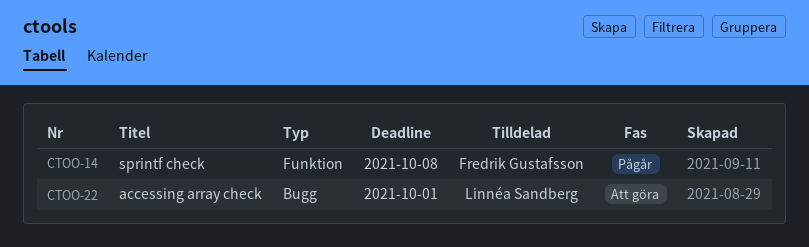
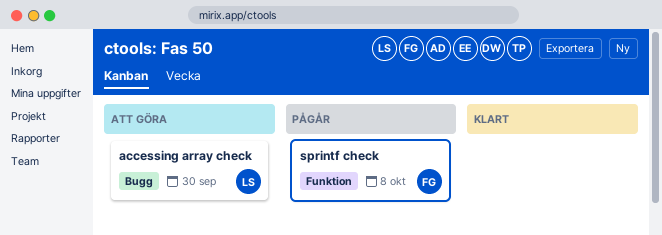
accessing array check, due: Oct 1 -> Sep 30

